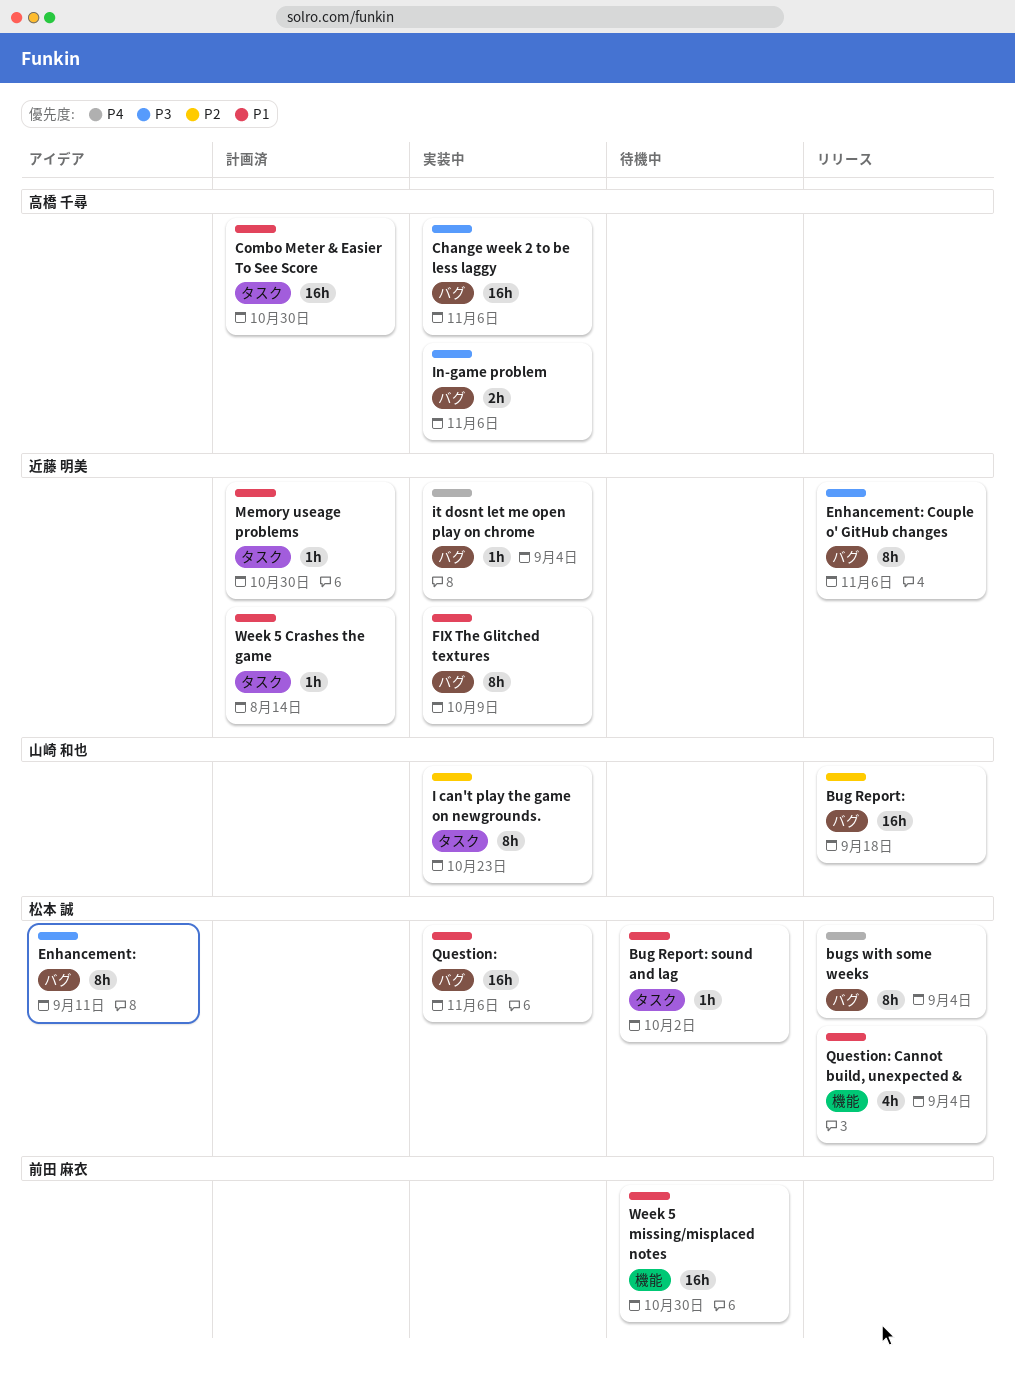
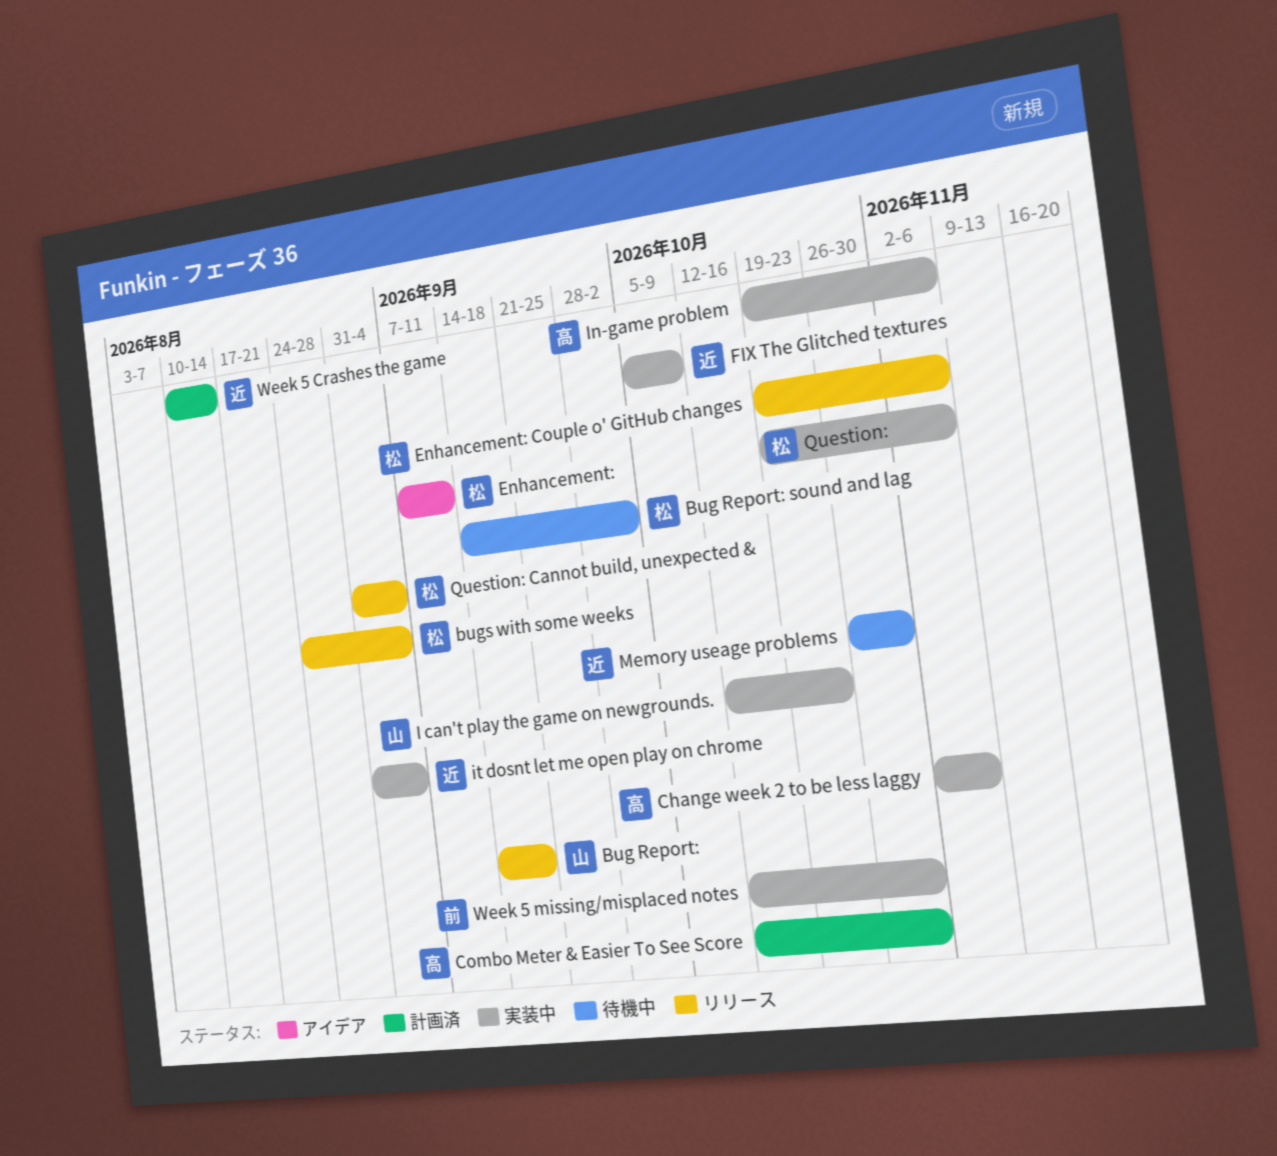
Enhancement: Couple o' GitHub changes, owner: 近藤 明美 -> 松本 誠
Memory useage problems, status: 計画済 -> 待機中
Week 5 missing/misplaced notes, status: 待機中 -> 実装中

